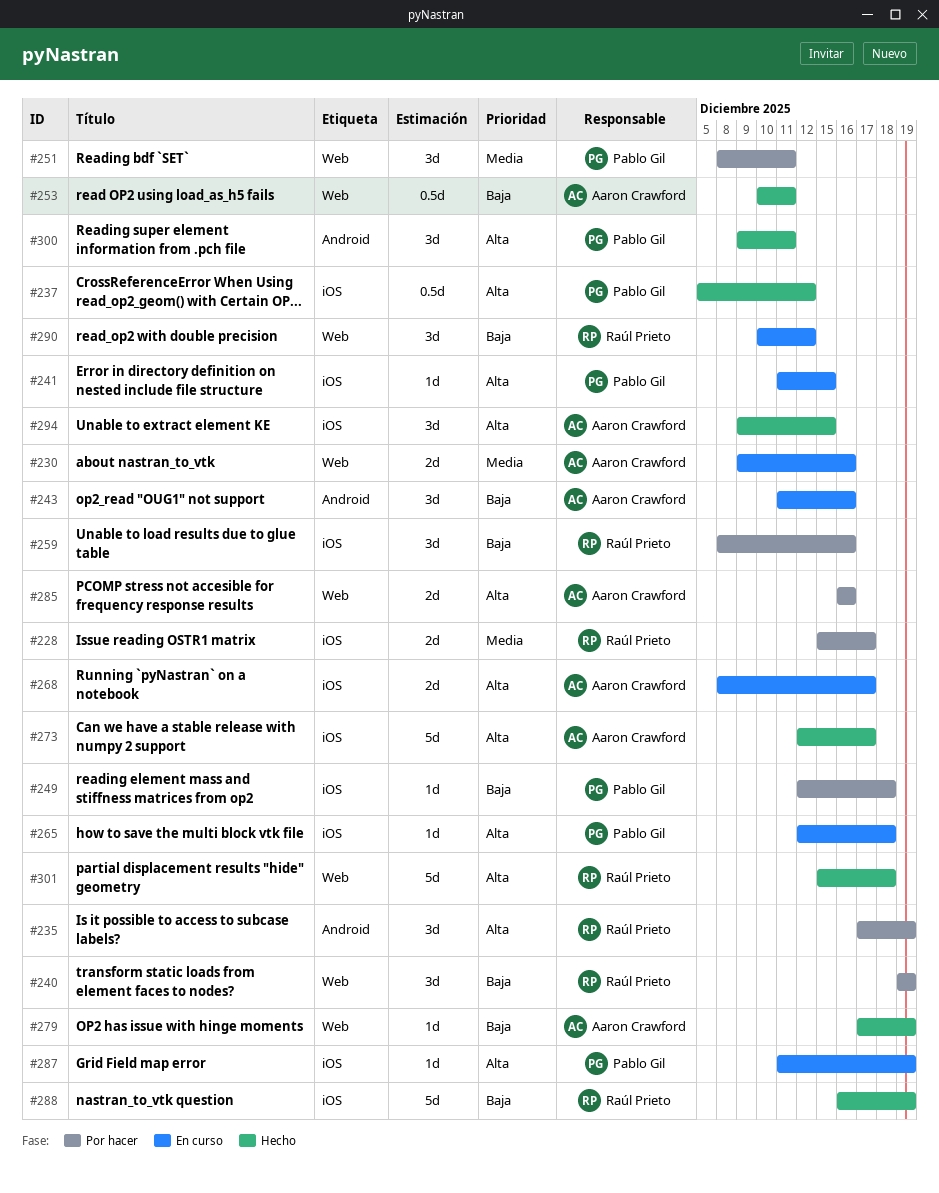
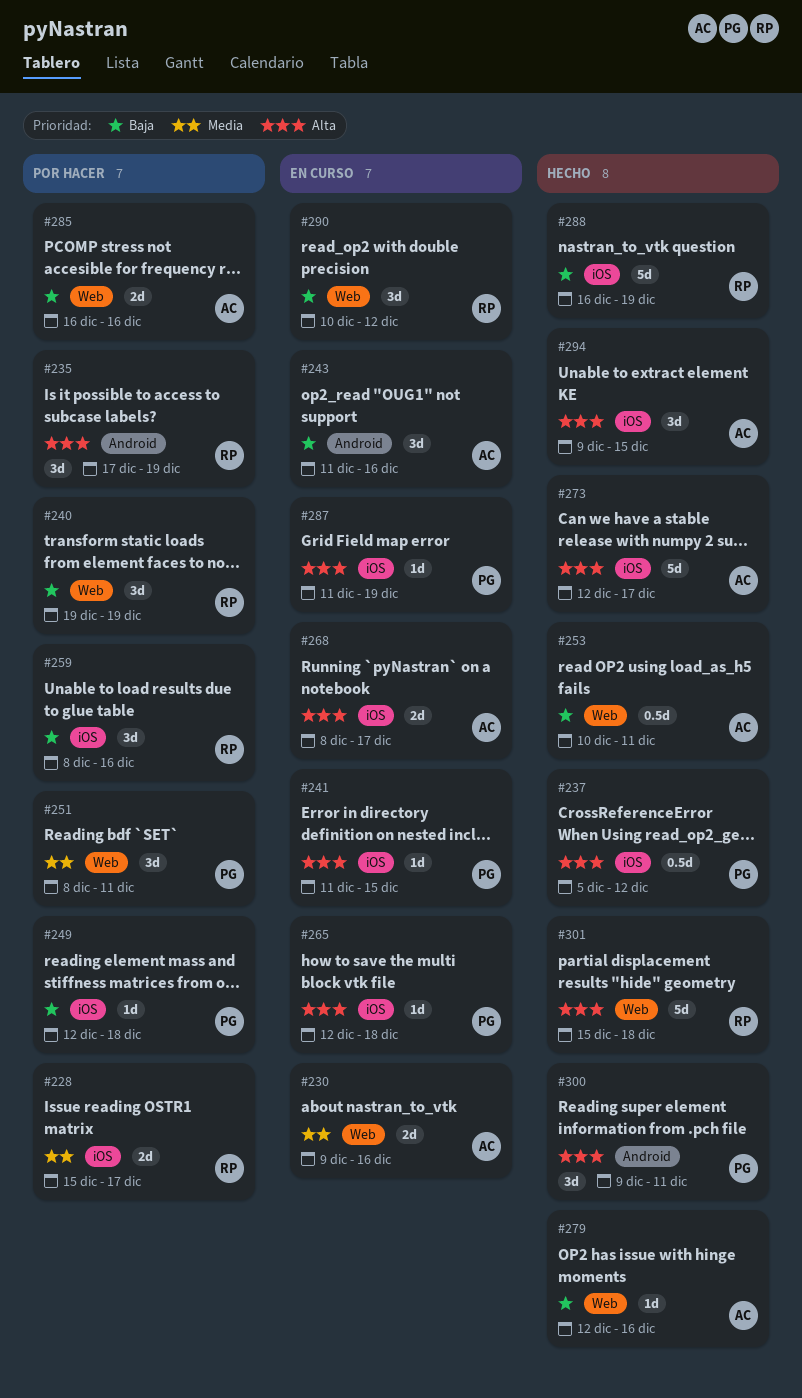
#279, start: Dec 17 -> Dec 12
#279, due: Dec 19 -> Dec 16
#285, priority: Alta -> Baja

